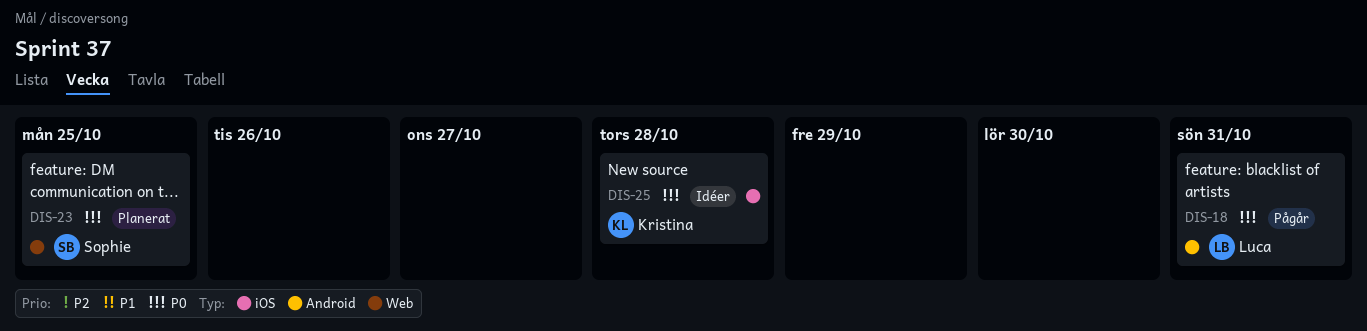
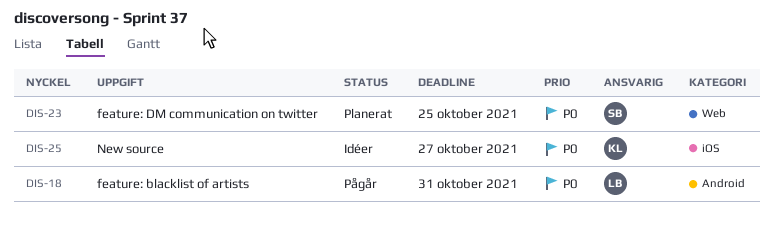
DIS-25, due: Oct 28 -> Oct 27

